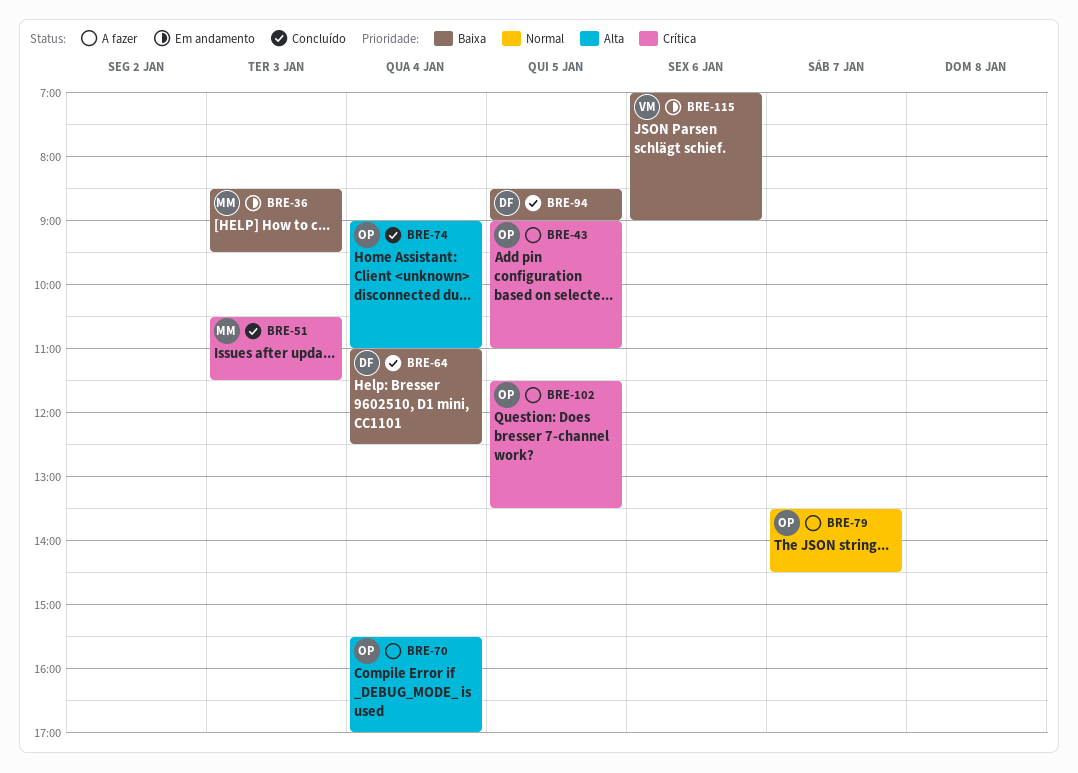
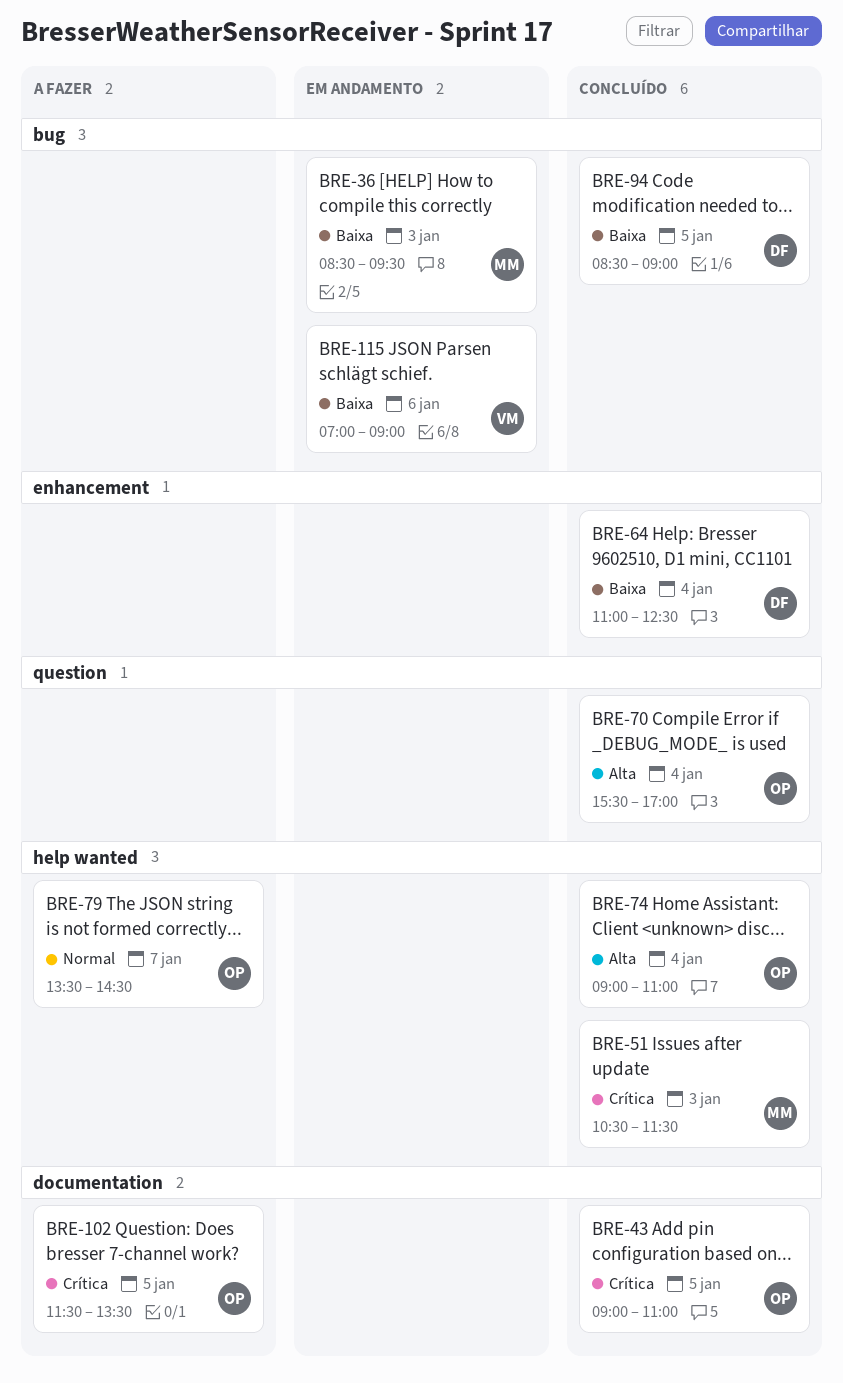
BRE-43, status: A fazer -> Concluído
BRE-70, status: A fazer -> Concluído

